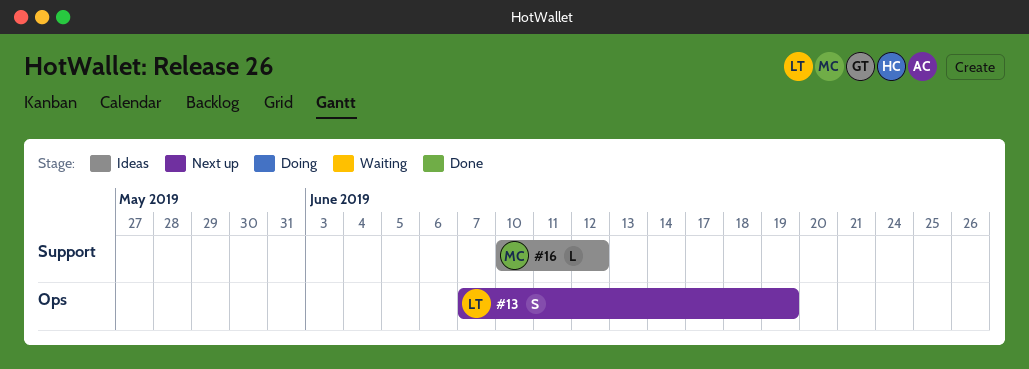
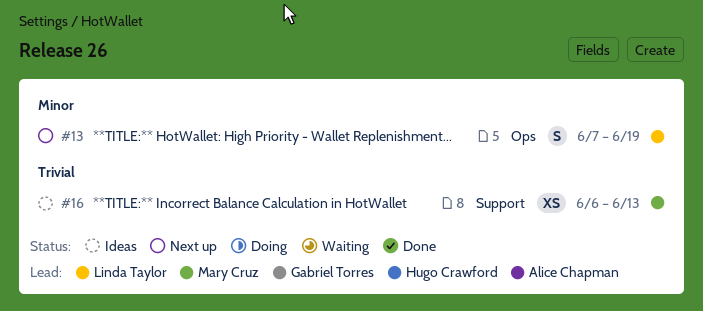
#16, estimate: L -> XS
#16, start: Jun 10 -> Jun 6
#16, due: Jun 12 -> Jun 13

